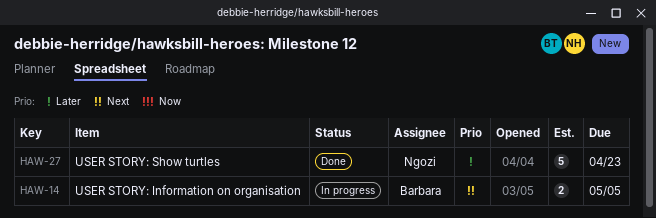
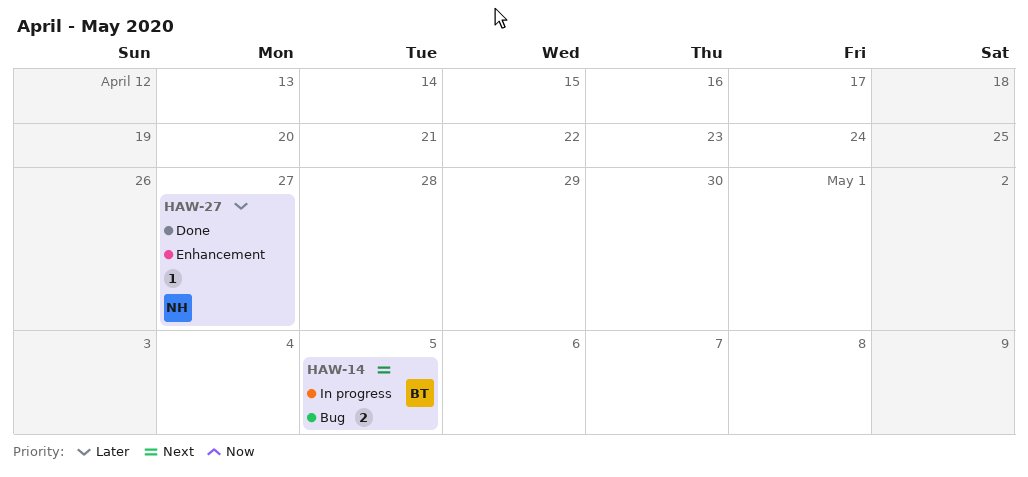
HAW-27, estimate: 5 -> 1
HAW-27, due: Apr 23 -> Apr 27

